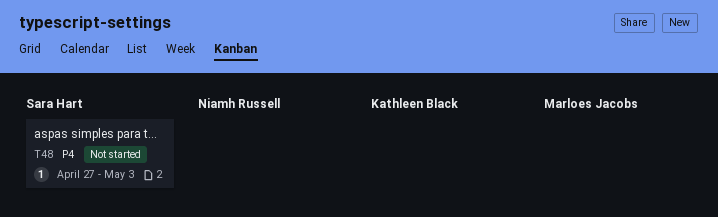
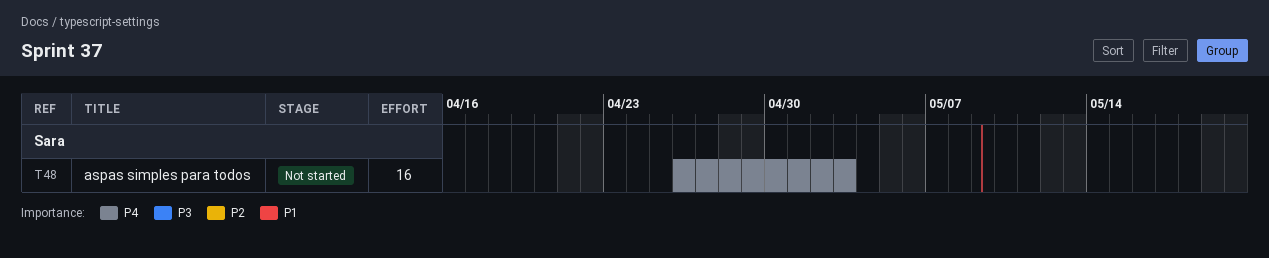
T48, estimate: 1 -> 16
T48, start: Apr 27 -> Apr 26

